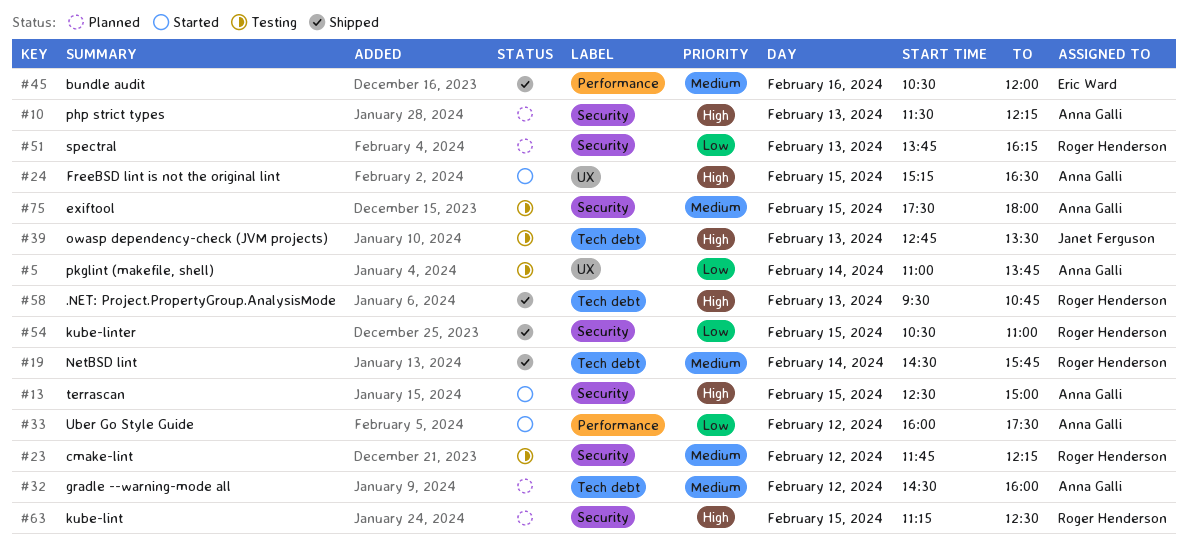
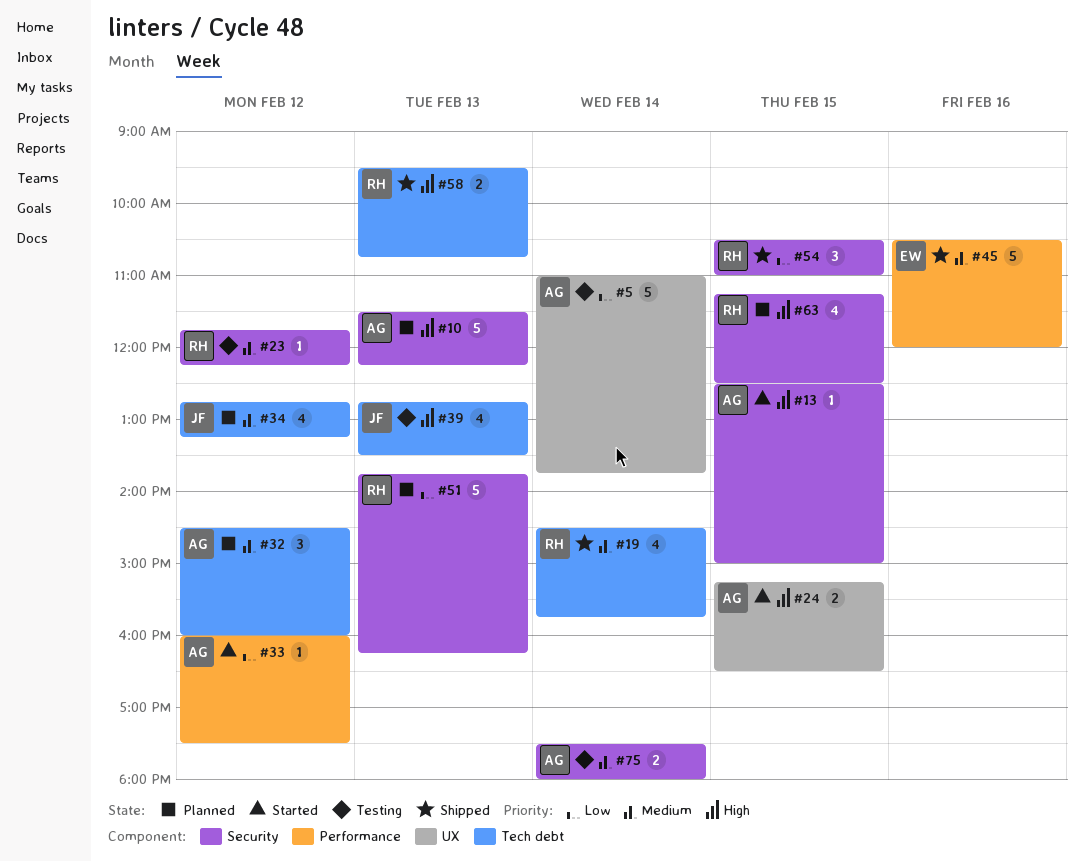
#34: none -> present
#75, day: Feb 15 -> Feb 14

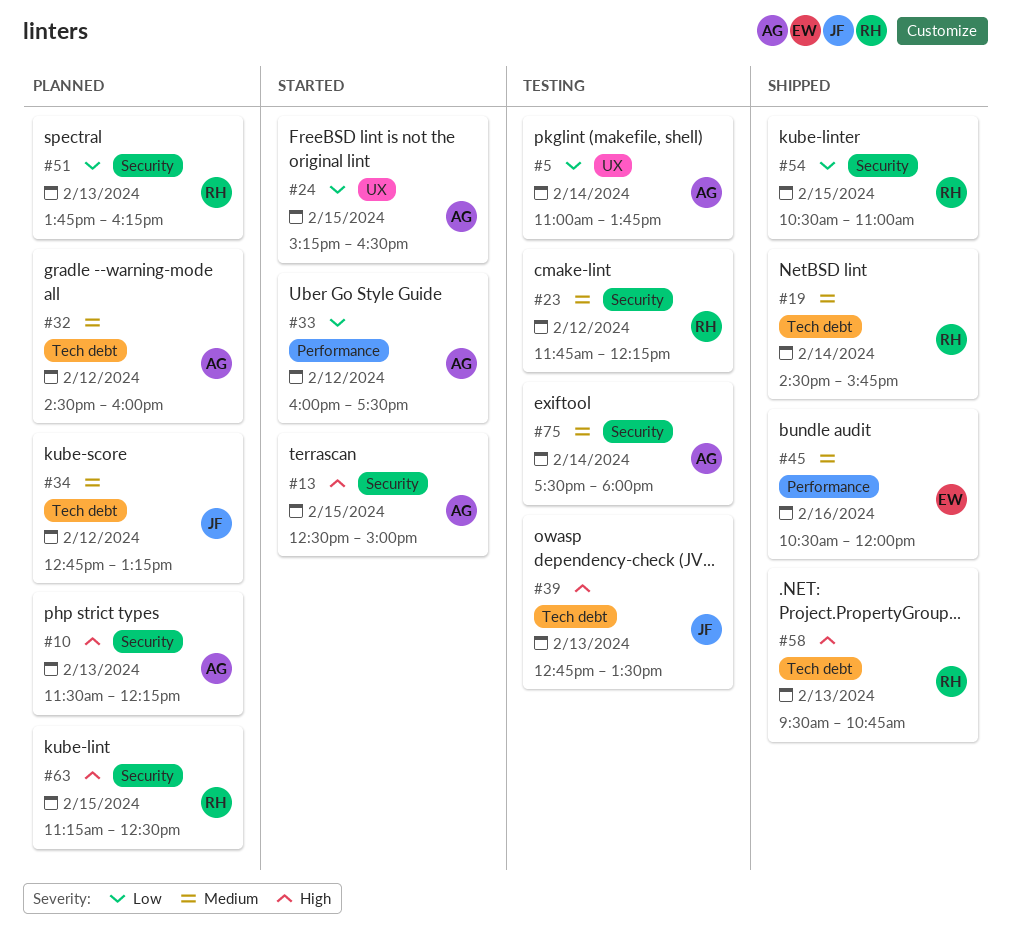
#24, priority: High -> Low

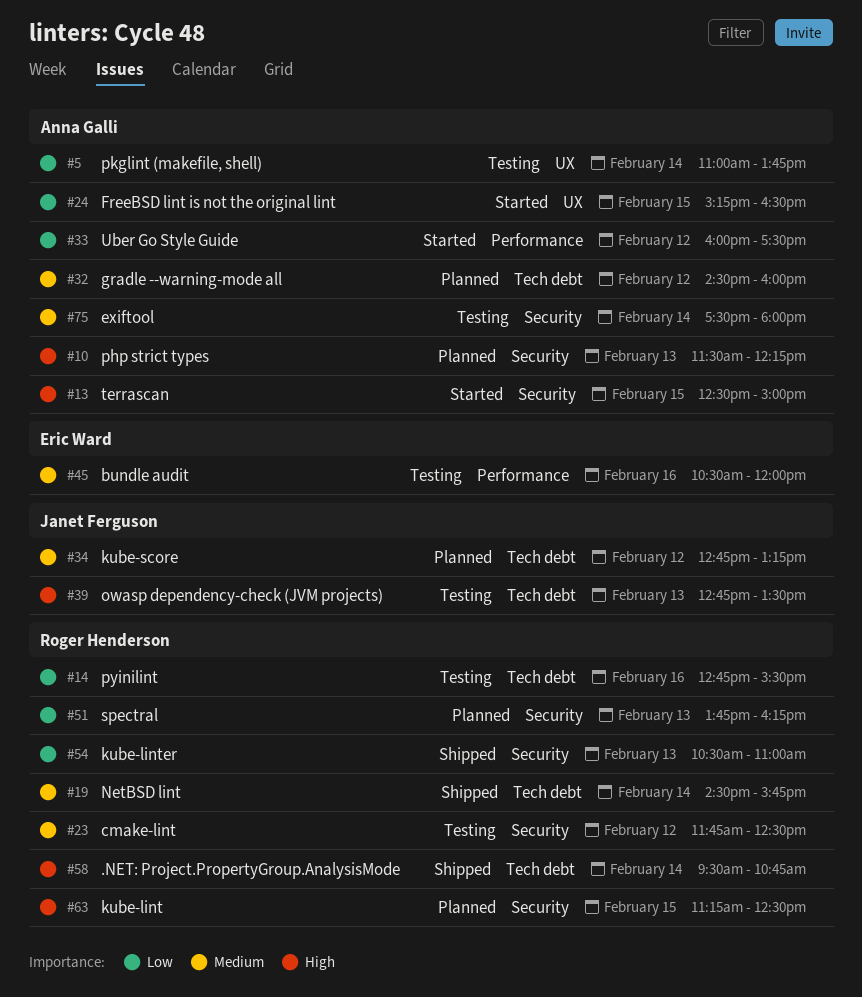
#14: none -> present
#23, ends: 12:15 -> 12:30
#45, status: Shipped -> Testing
#54, day: Feb 15 -> Feb 13
#58, day: Feb 13 -> Feb 14

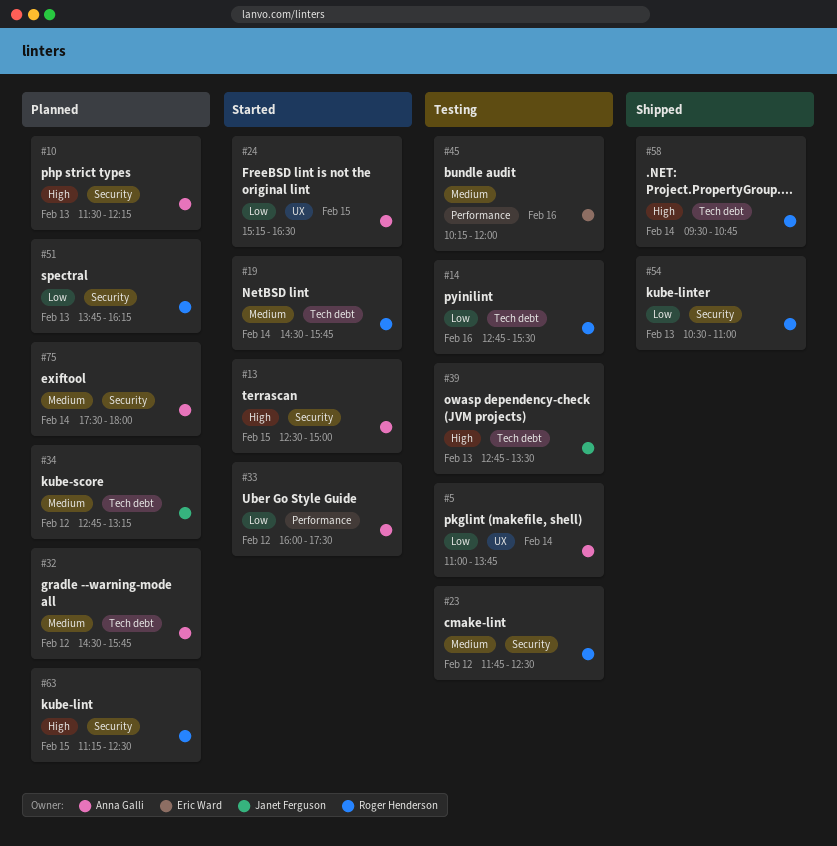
#19, status: Shipped -> Started
#32, ends: 16:00 -> 15:45
#45, begins: 10:30 -> 10:15
#75, status: Testing -> Planned

